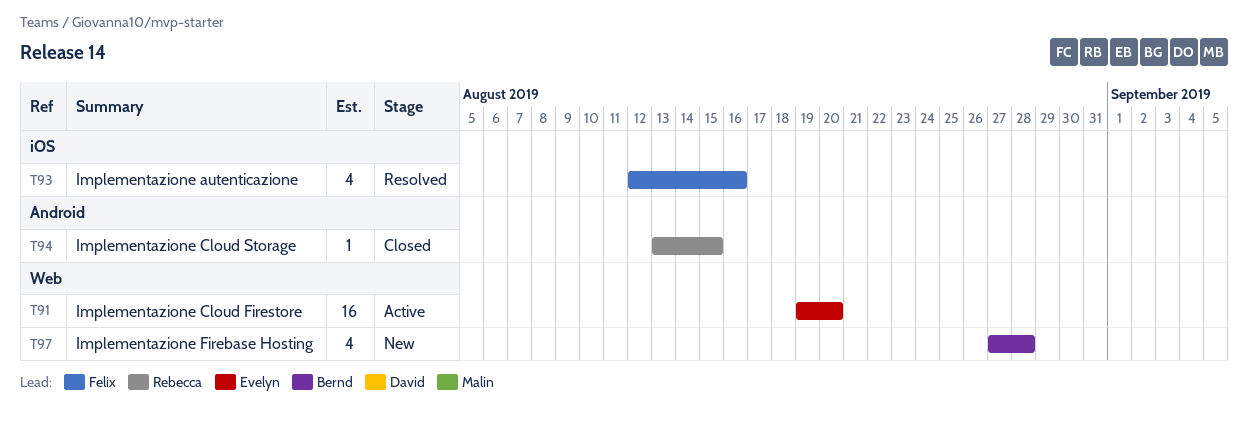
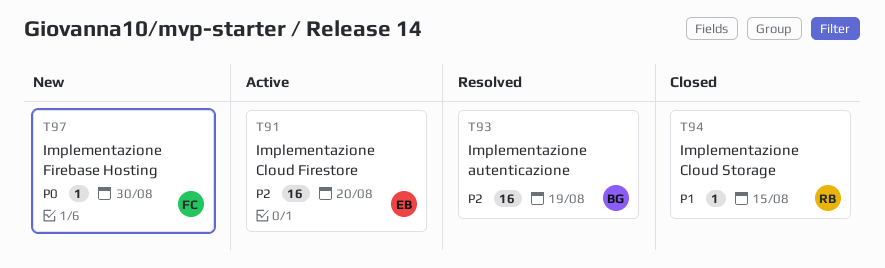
T93, owner: Felix -> Bernd
T93, estimate: 4 -> 16
T93, due: Aug 16 -> Aug 19
T97, owner: Bernd -> Felix
T97, estimate: 4 -> 1
T97, due: Aug 28 -> Aug 30

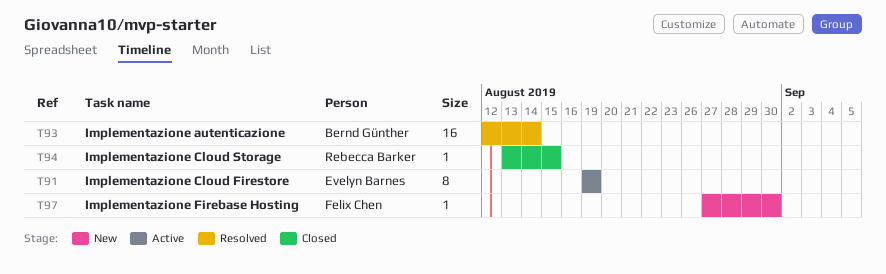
T91, estimate: 16 -> 8
T91, due: Aug 20 -> Aug 19
T93, due: Aug 19 -> Aug 14

